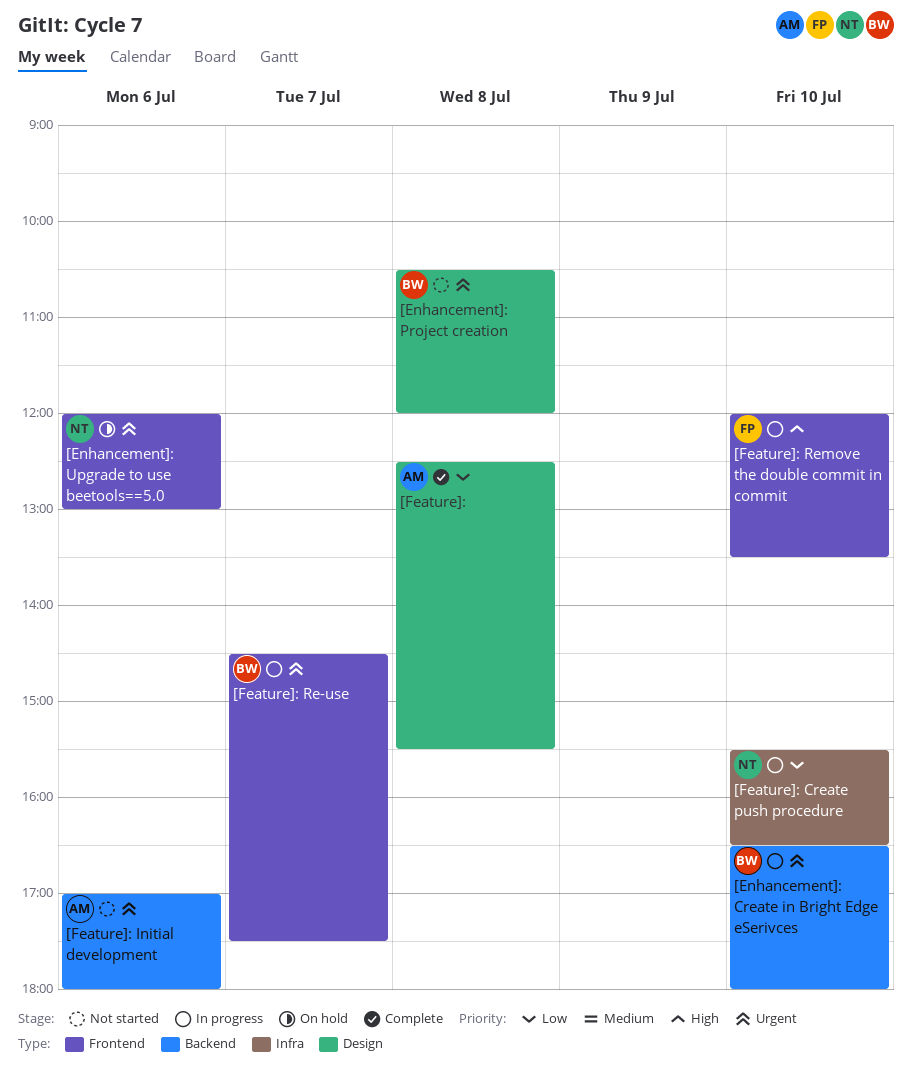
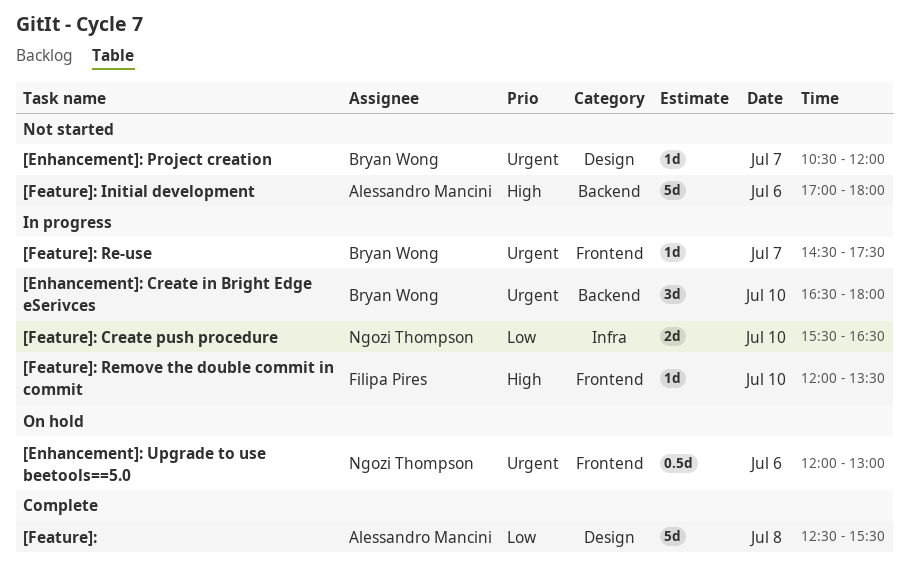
[Enhancement]: Project creation, day: Jul 8 -> Jul 7
[Feature]: Initial development, priority: Urgent -> High

